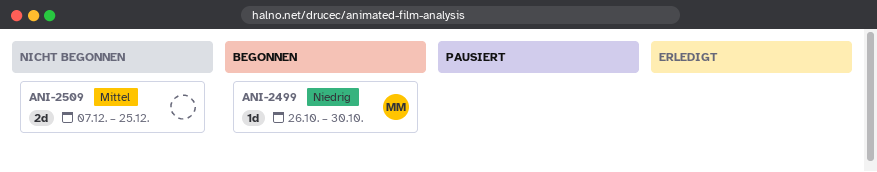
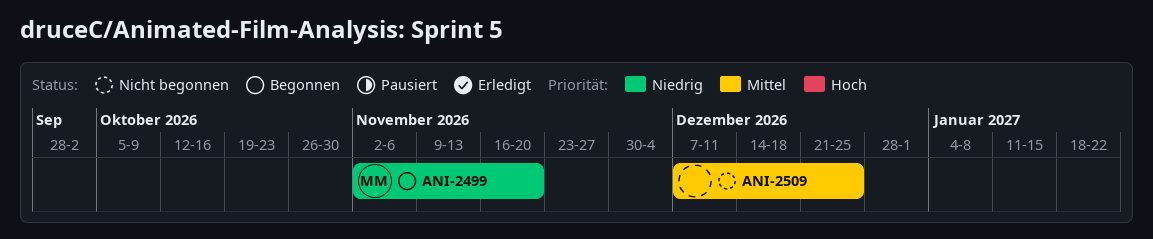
ANI-2499, start: Oct 26 -> Nov 2
ANI-2499, due: Oct 30 -> Nov 20

